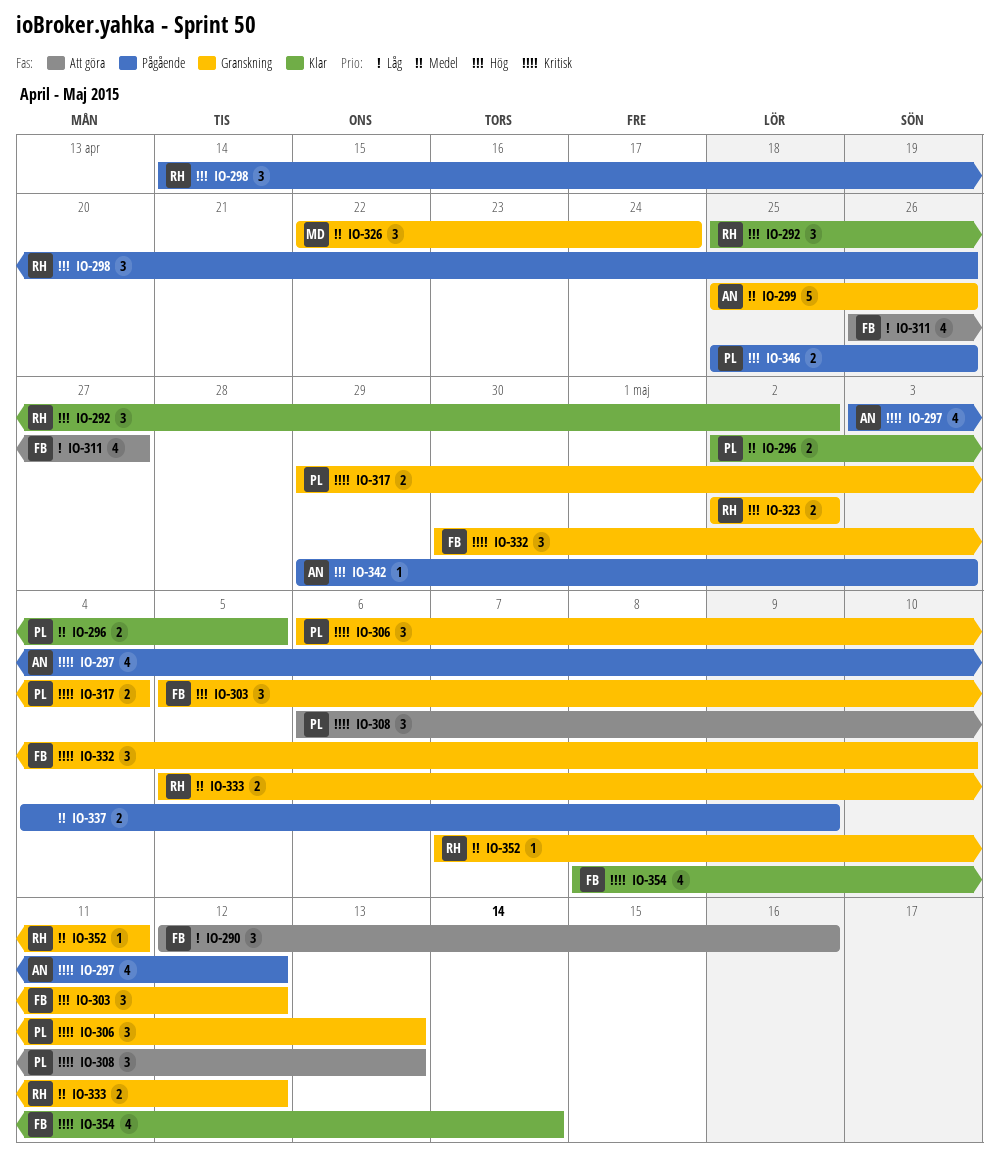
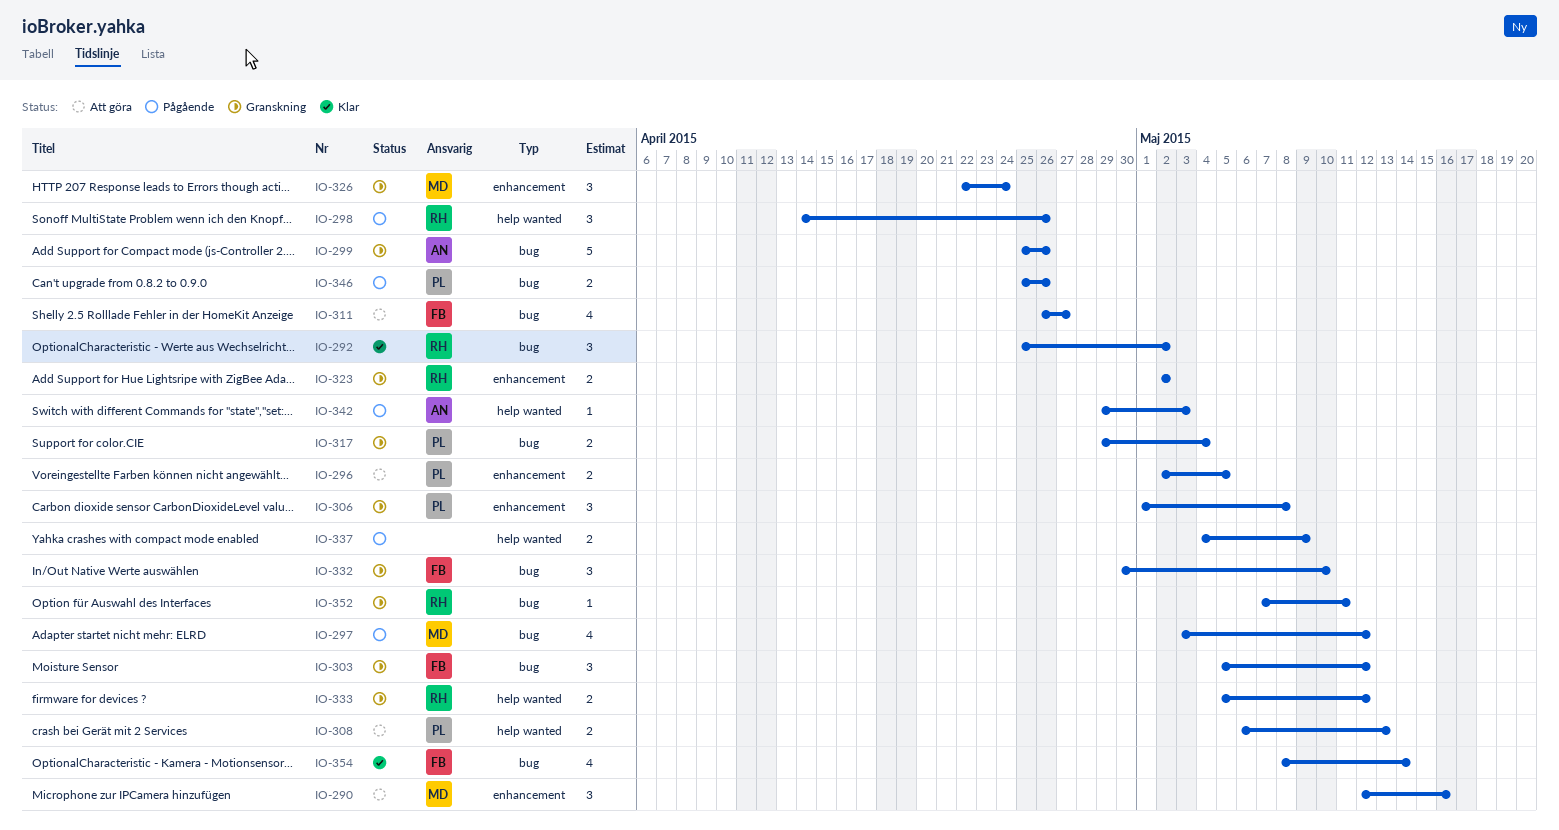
IO-290, owner: FB -> MD
IO-296, status: Klar -> Att göra
IO-297, owner: AN -> MD
IO-306, start: May 6 -> May 1
IO-306, due: May 13 -> May 8
IO-308, estimate: 3 -> 2

